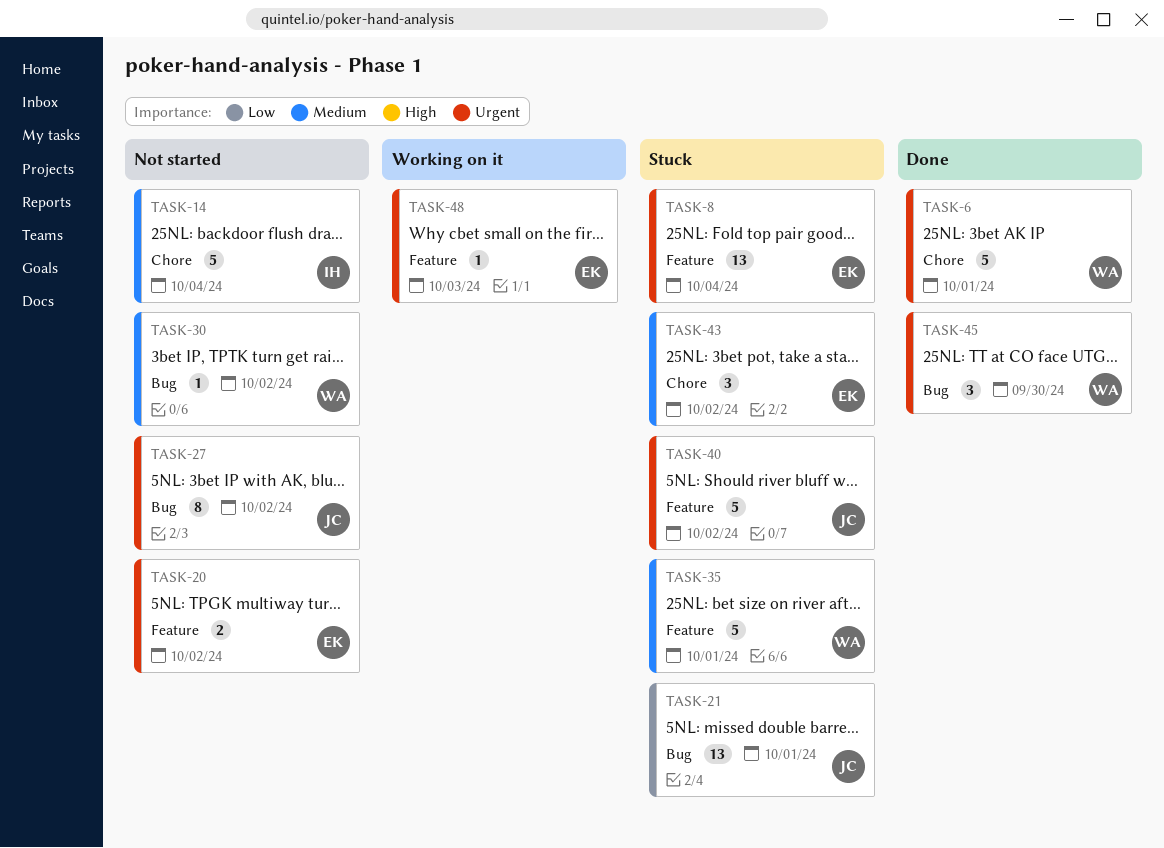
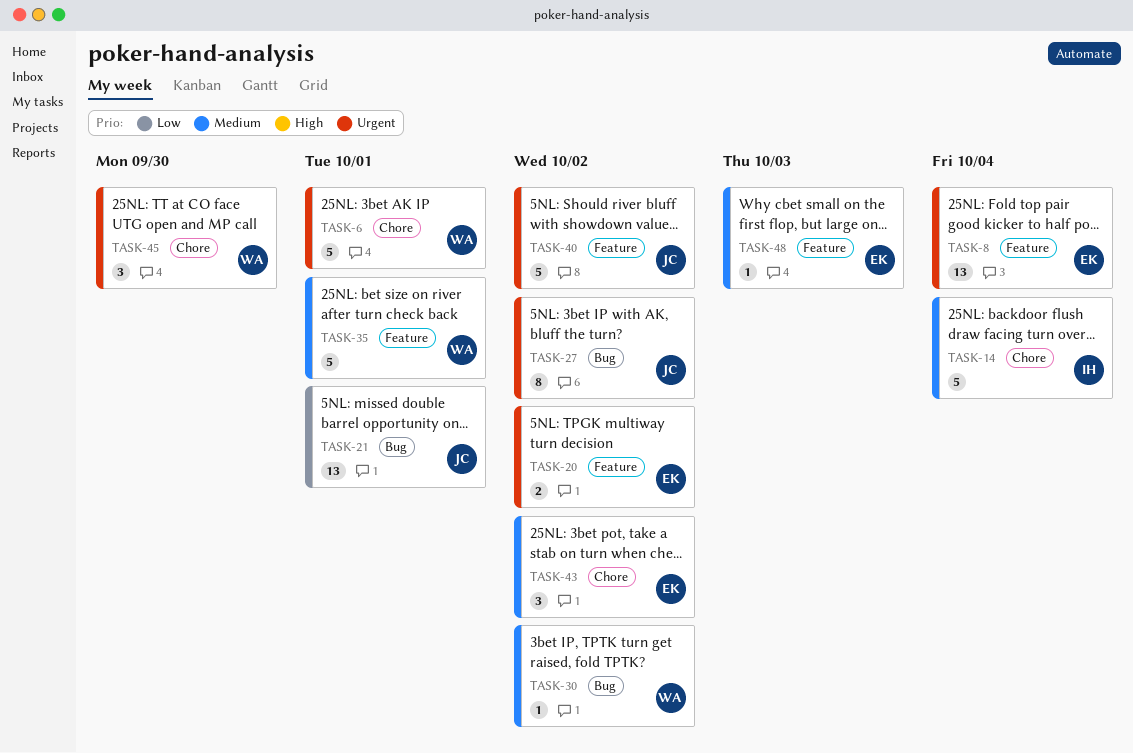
TASK-45, label: Bug -> Chore
TASK-48, priority: Urgent -> Medium

